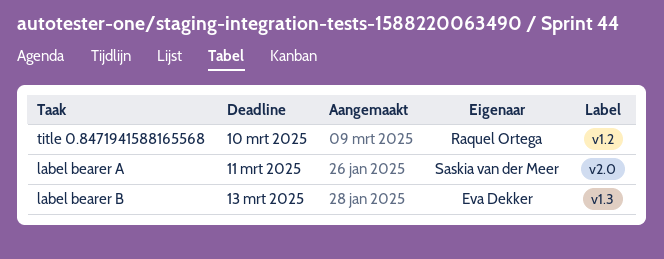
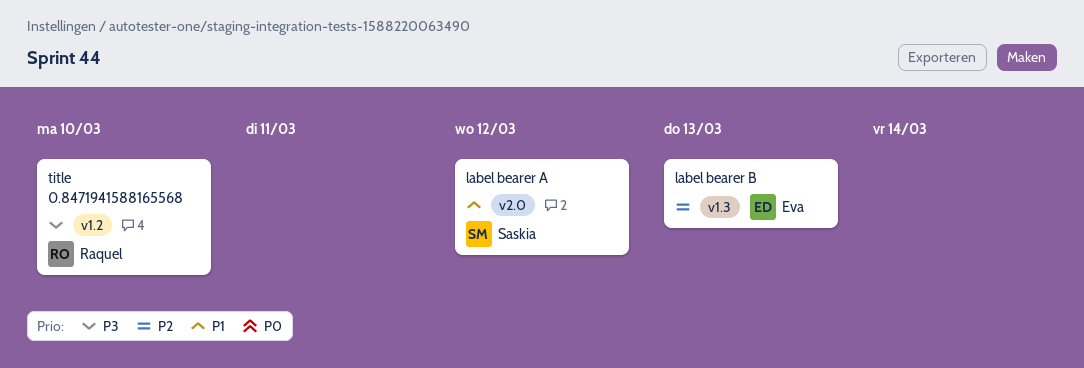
label bearer A, due: Mar 11 -> Mar 12

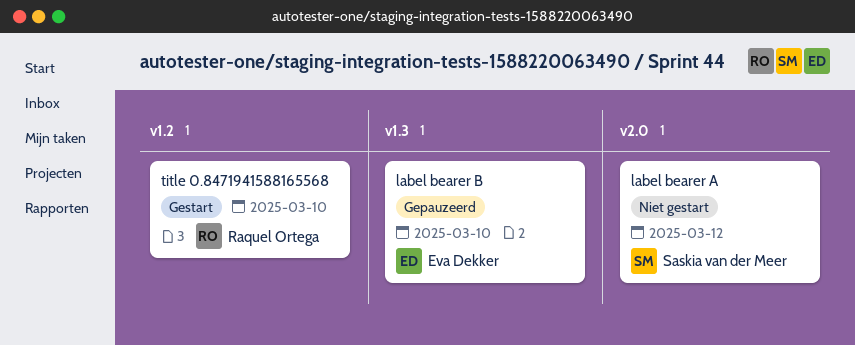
label bearer B, due: Mar 13 -> Mar 10

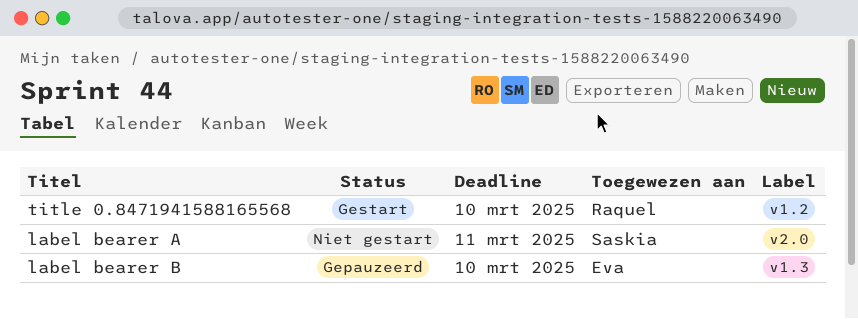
label bearer A, due: Mar 12 -> Mar 11

